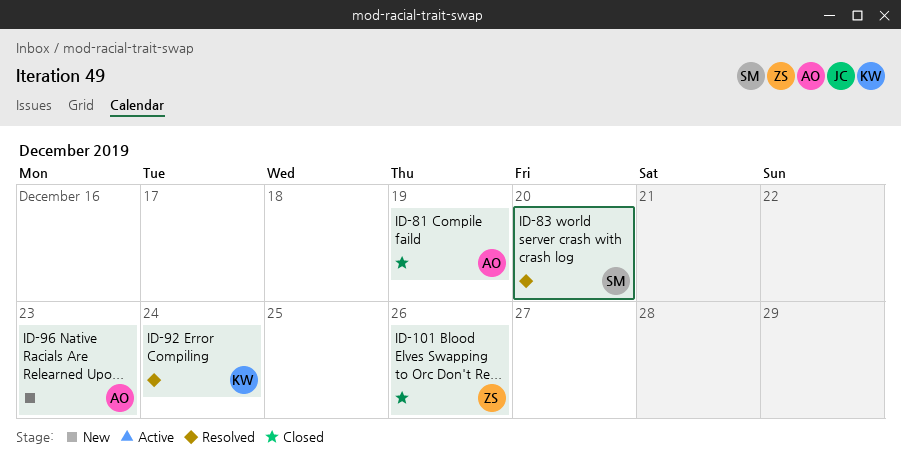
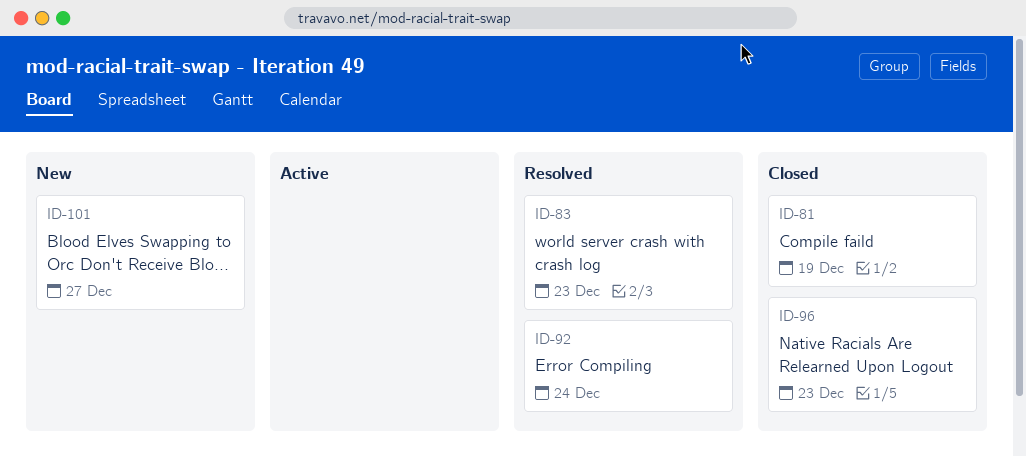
ID-83, due: Dec 20 -> Dec 23
ID-96, status: New -> Closed
ID-101, status: Closed -> New
ID-101, due: Dec 26 -> Dec 27

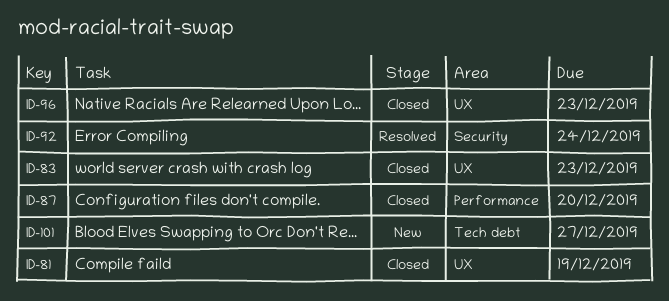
ID-83, status: Resolved -> Closed
ID-87: none -> present

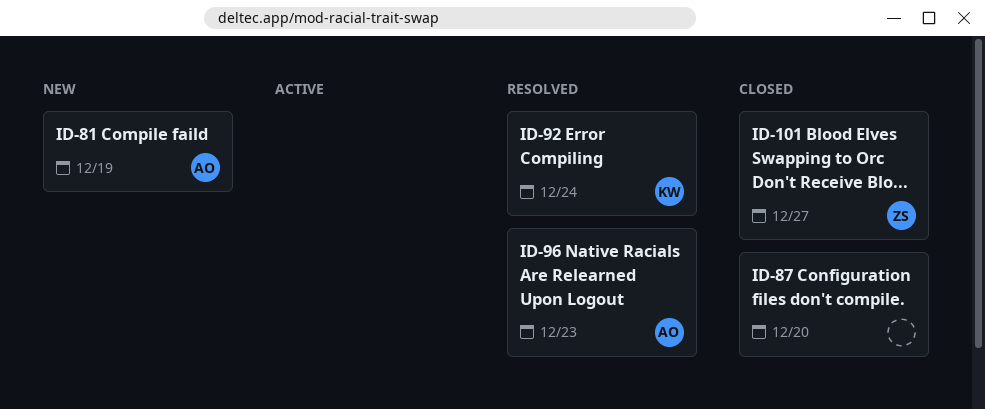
ID-81, status: Closed -> New
ID-83: present -> none
ID-96, status: Closed -> Resolved
ID-101, status: New -> Closed

